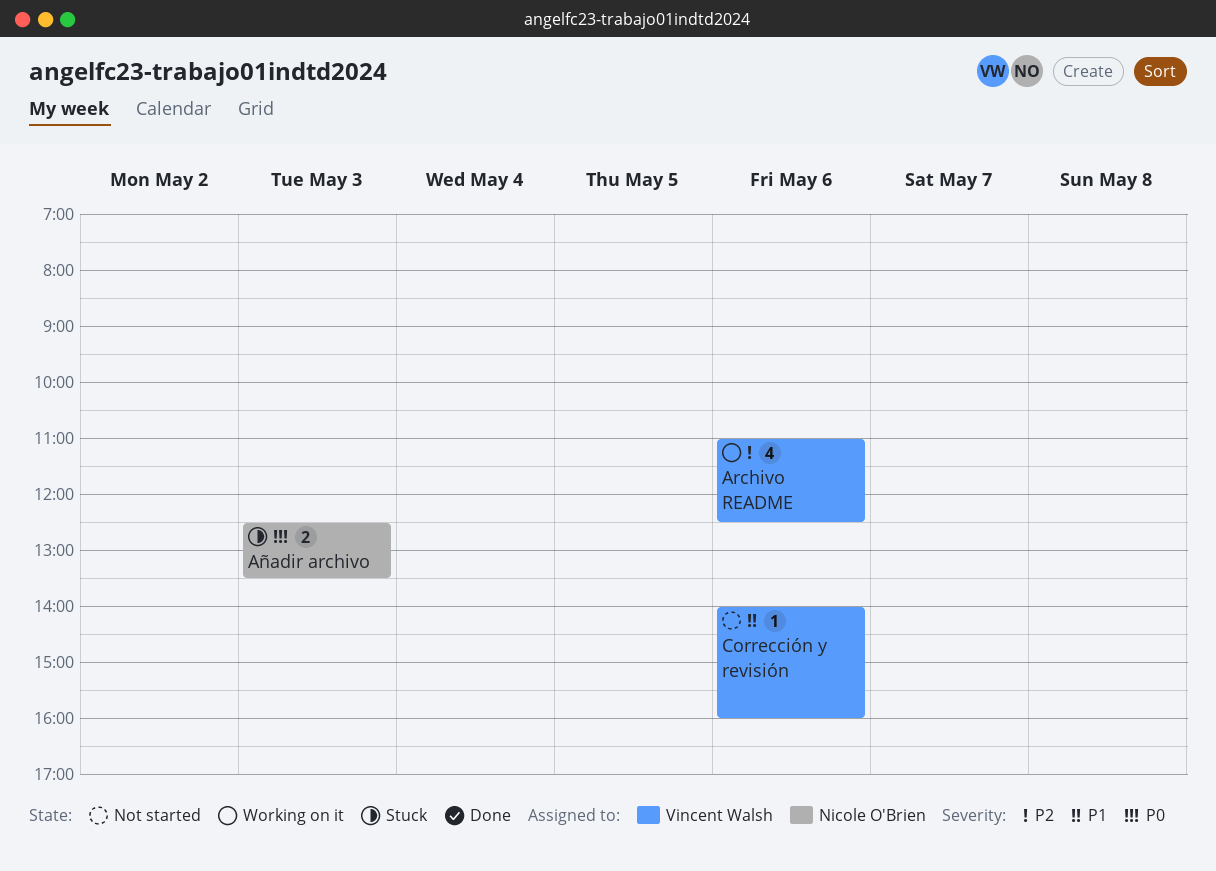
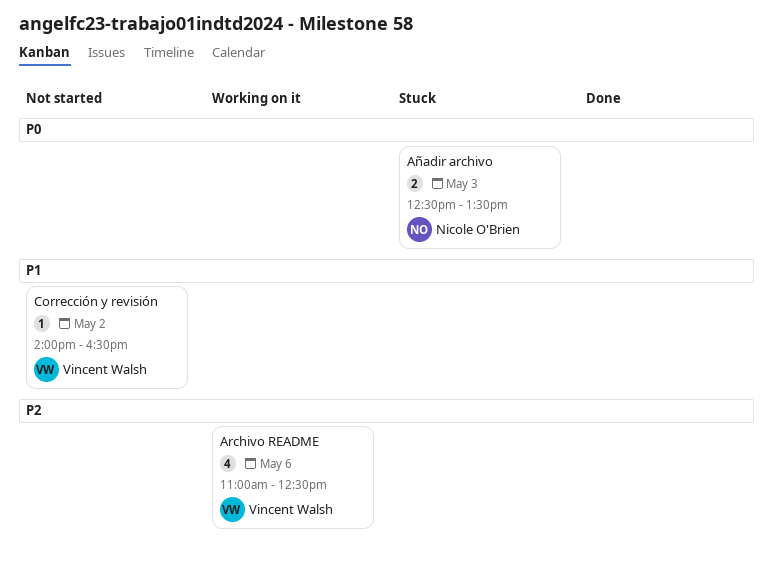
Corrección y revisión, day: May 6 -> May 2
Corrección y revisión, ends: 16:00 -> 16:30

